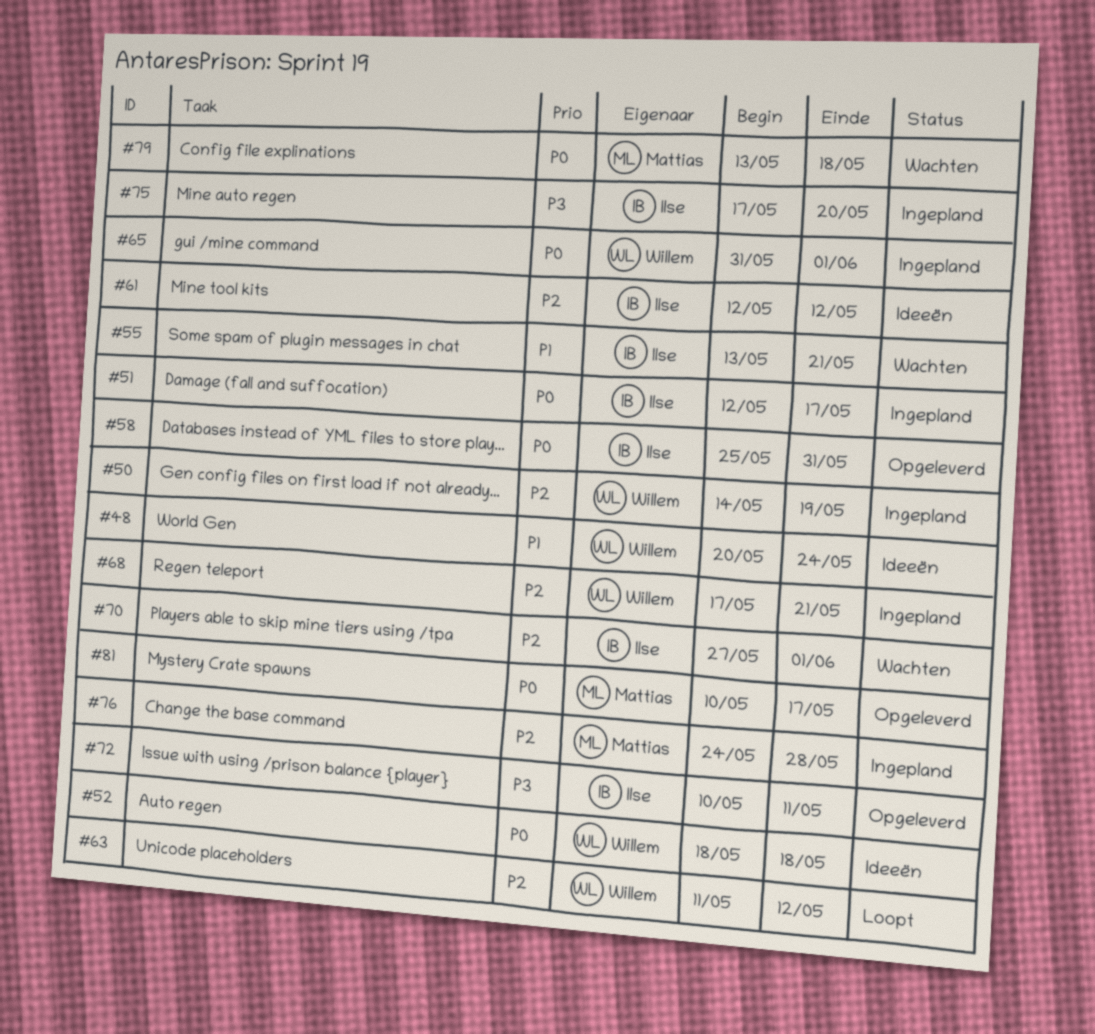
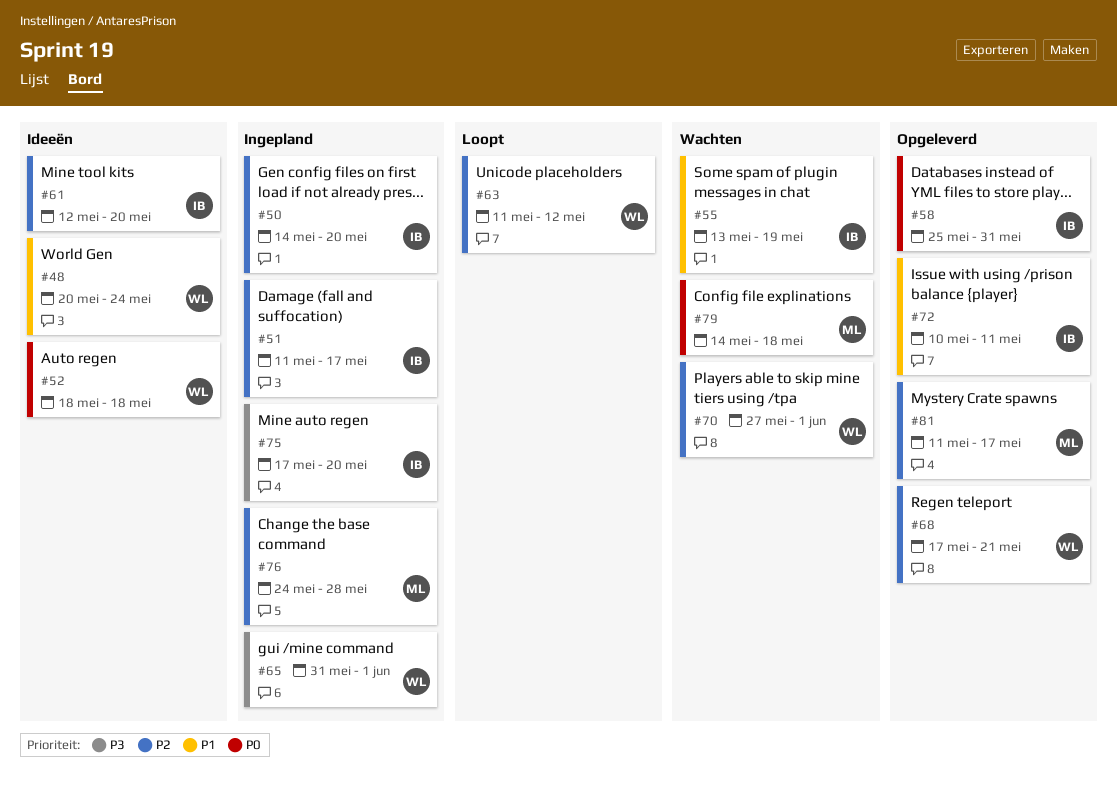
#50, owner: Willem -> Ilse
#50, due: May 19 -> May 20
#51, priority: P0 -> P2
#51, start: May 12 -> May 11
#55, due: May 21 -> May 19
#61, due: May 12 -> May 20
#65, priority: P0 -> P3
#68, status: Ingepland -> Opgeleverd
#70, owner: Ilse -> Willem
#72, priority: P3 -> P1
#79, start: May 13 -> May 14
#81, priority: P0 -> P2
#81, start: May 10 -> May 11

